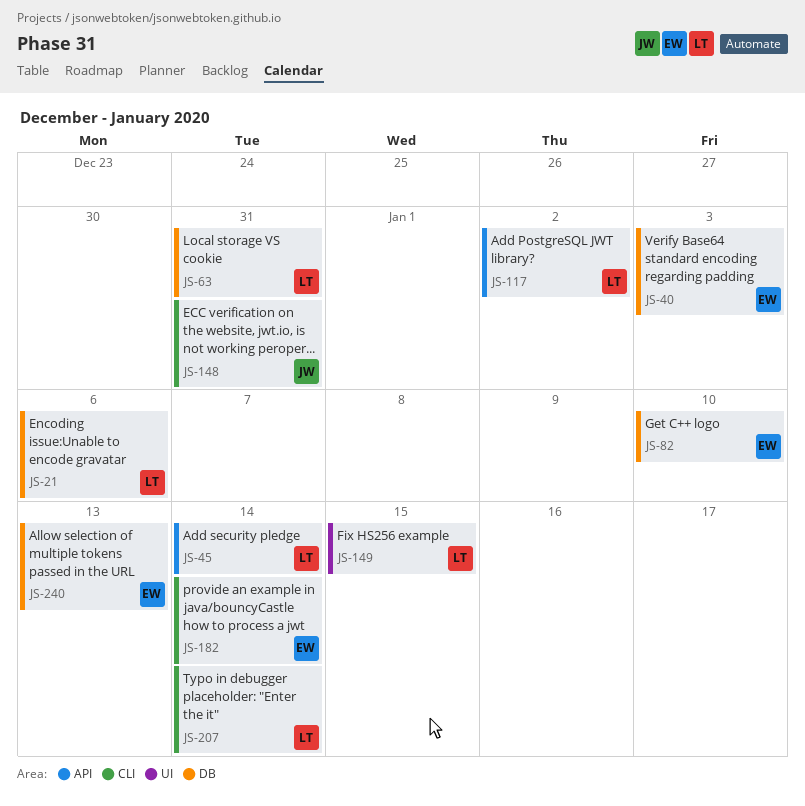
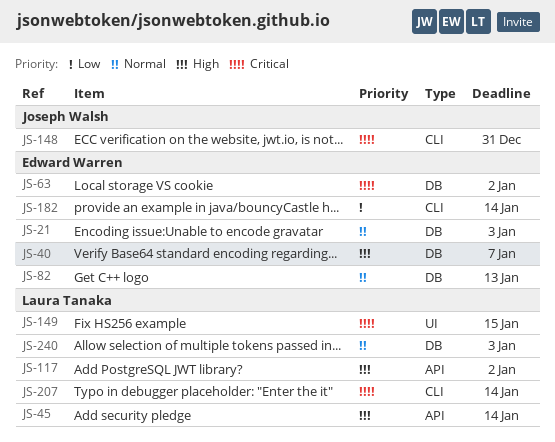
JS-21, owner: Laura Tanaka -> Edward Warren
JS-21, due: Jan 6 -> Jan 3
JS-40, due: Jan 3 -> Jan 7
JS-63, owner: Laura Tanaka -> Edward Warren
JS-63, due: Dec 31 -> Jan 2
JS-82, due: Jan 10 -> Jan 13
JS-240, owner: Edward Warren -> Laura Tanaka
JS-240, due: Jan 13 -> Jan 3

